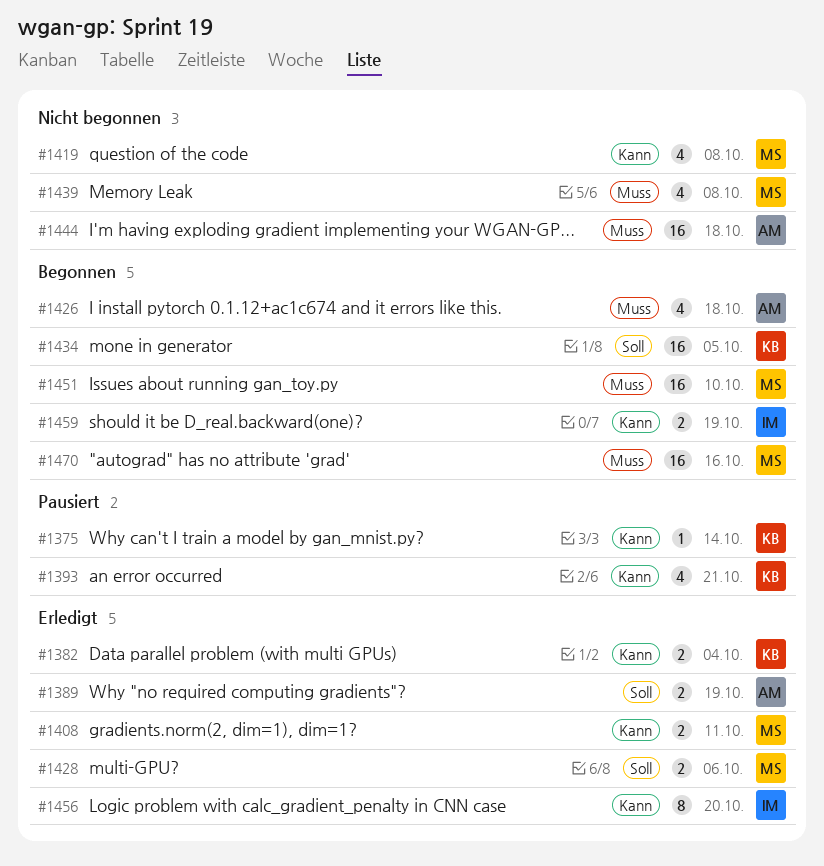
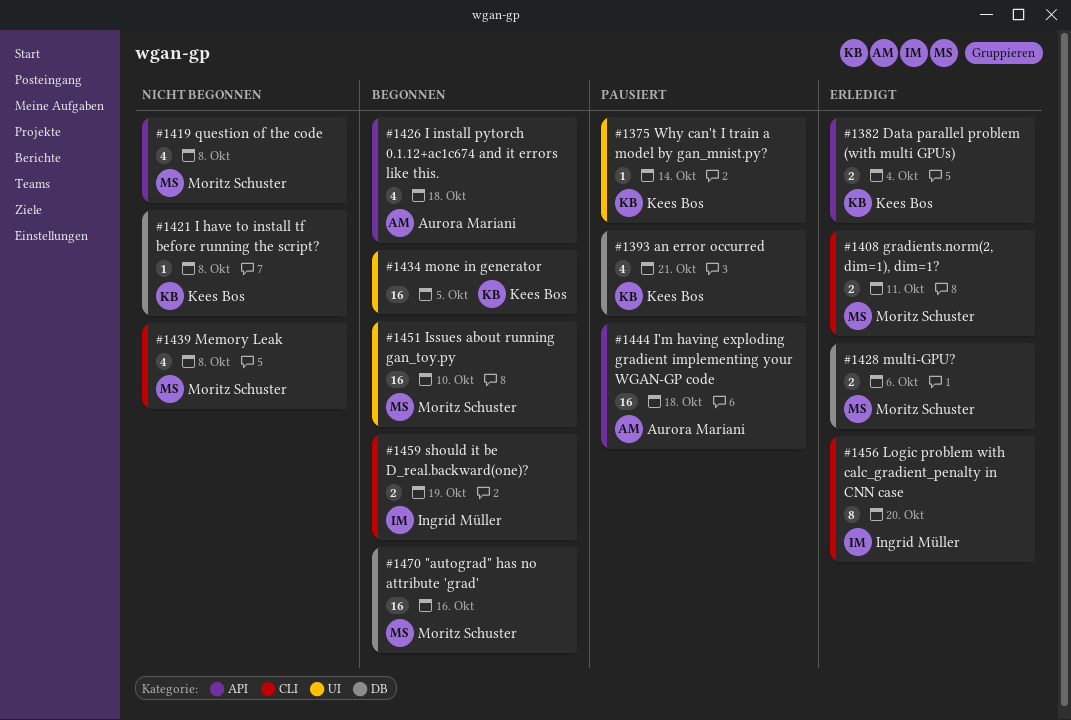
#1389: present -> none
#1421: none -> present
#1444, status: Nicht begonnen -> Pausiert

